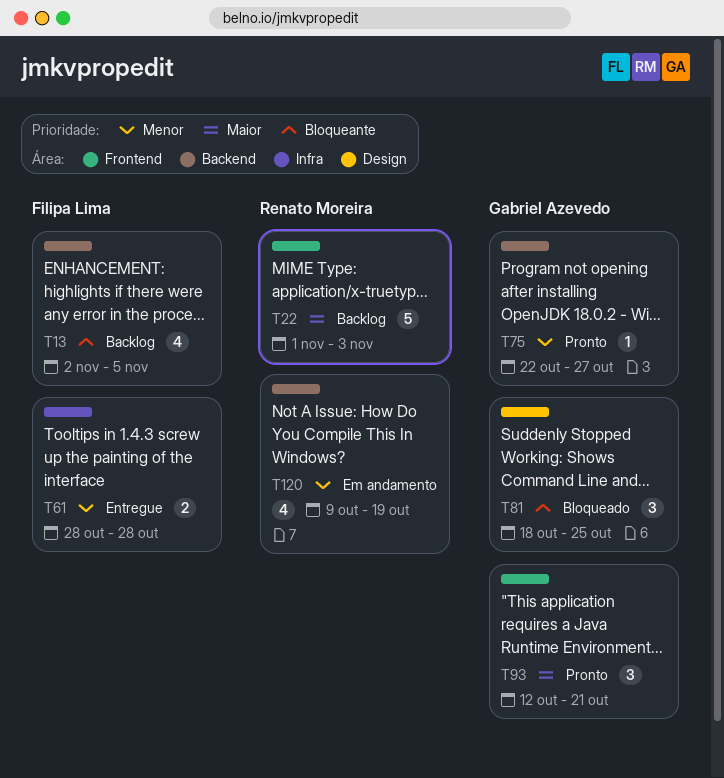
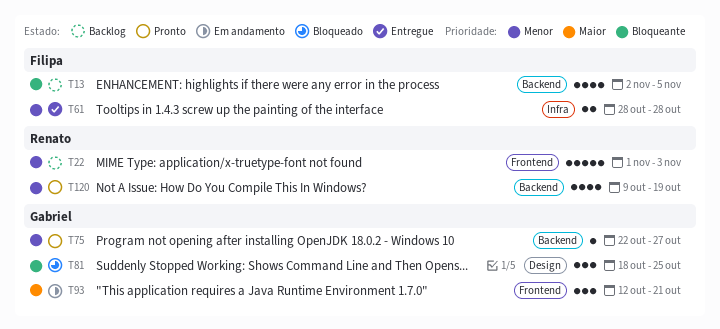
T22, priority: Maior -> Menor
T93, status: Pronto -> Em andamento
T120, status: Em andamento -> Pronto

